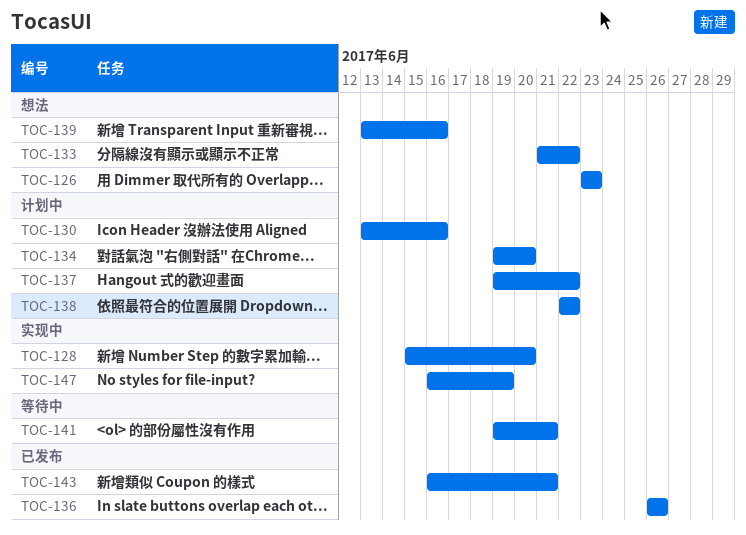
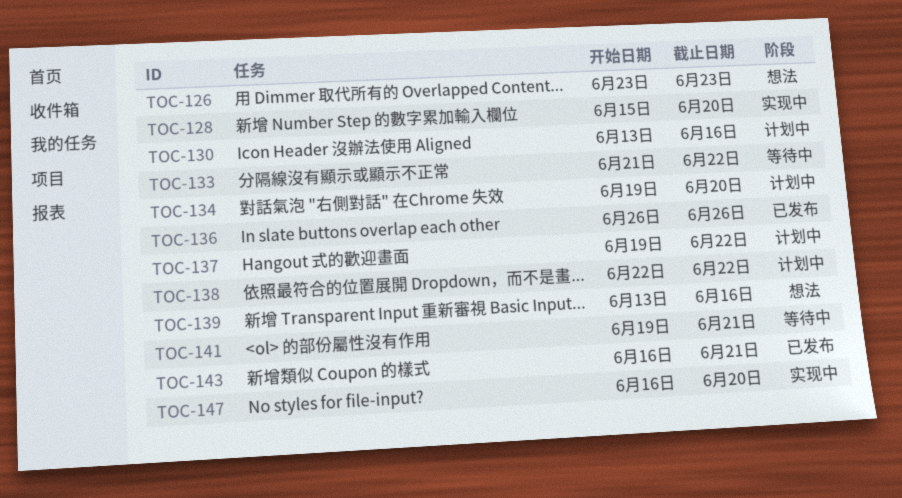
TOC-133, status: 想法 -> 等待中
TOC-147, due: Jun 19 -> Jun 20

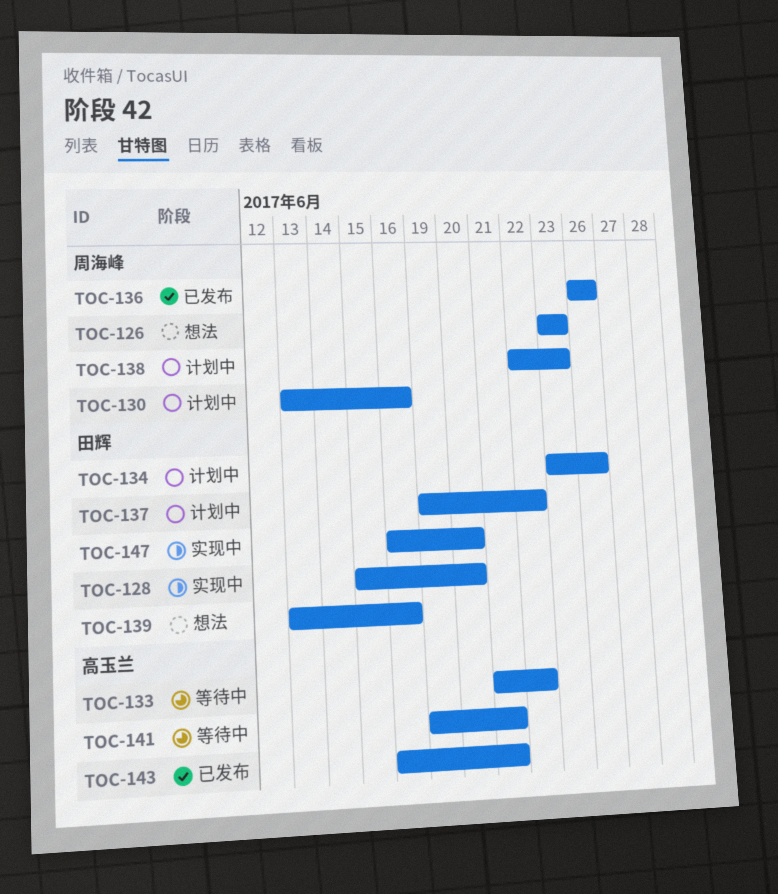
TOC-134, start: Jun 19 -> Jun 23
TOC-134, due: Jun 20 -> Jun 26
TOC-138, due: Jun 22 -> Jun 23

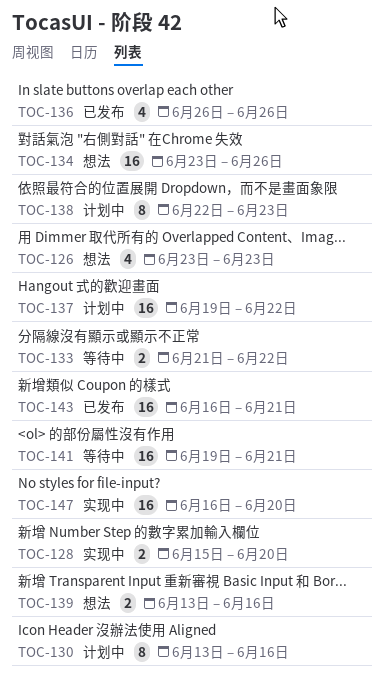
TOC-134, status: 计划中 -> 想法

